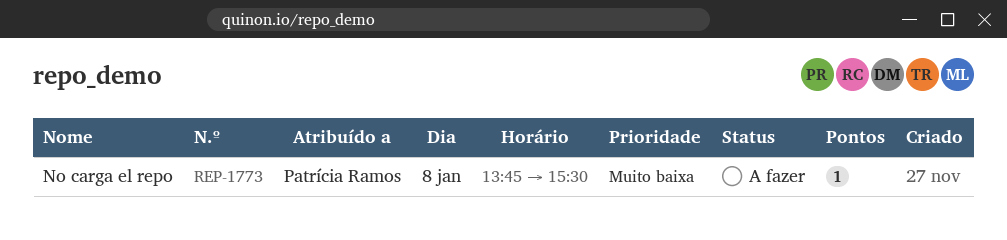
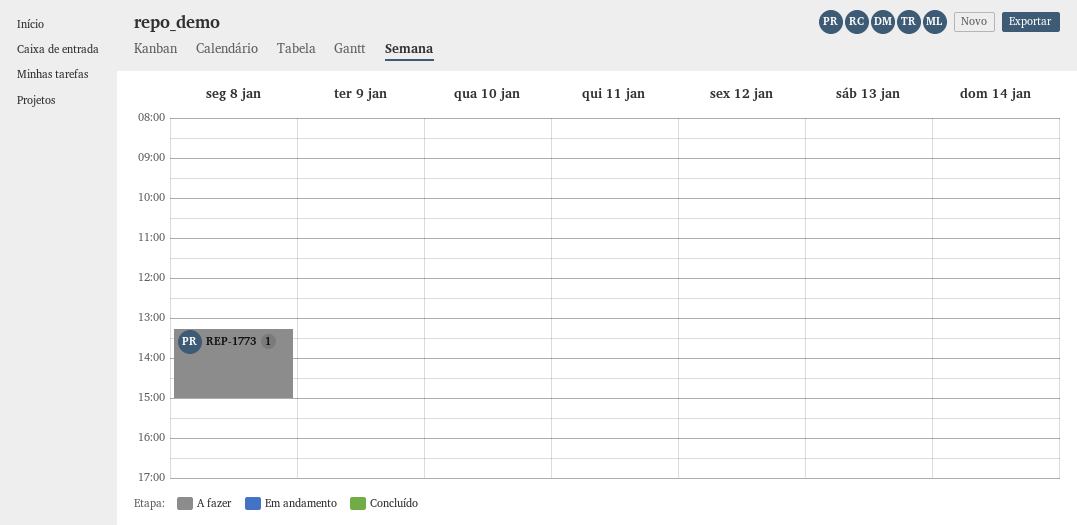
REP-1773, begins: 13:45 -> 13:15
REP-1773, ends: 15:30 -> 15:00

